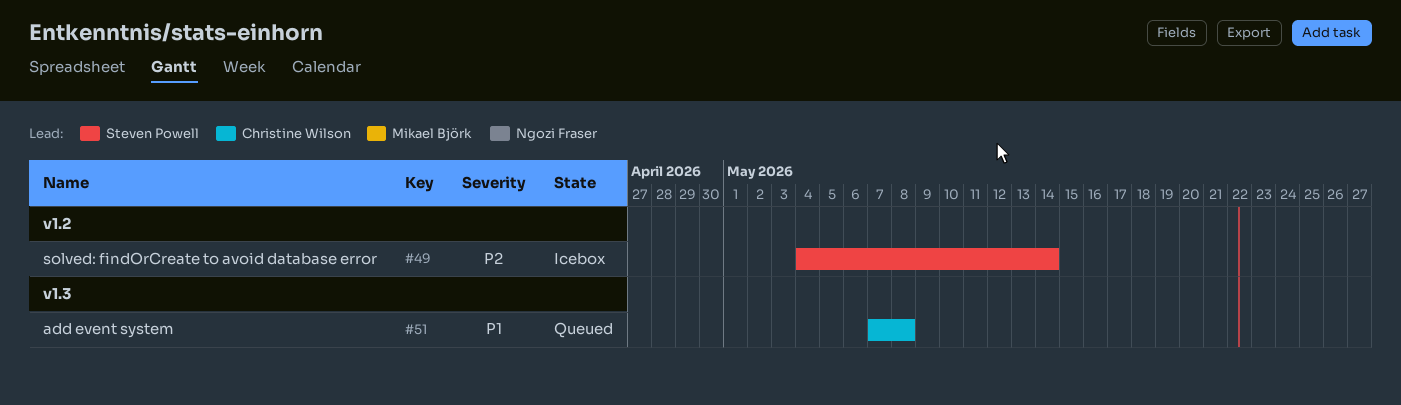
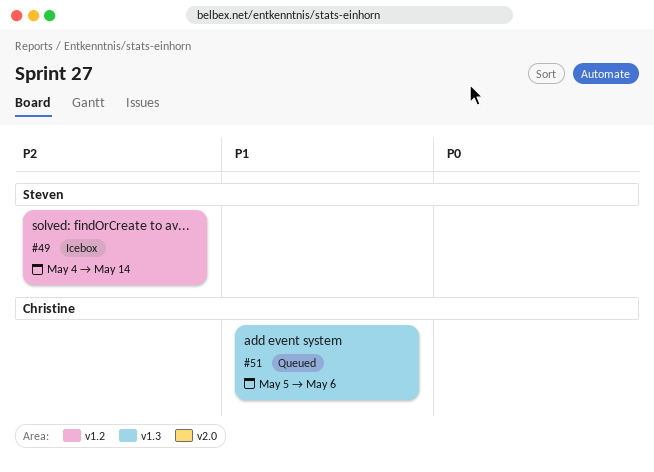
#51, start: May 7 -> May 5
#51, due: May 8 -> May 6

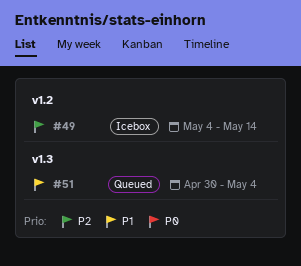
#51, start: May 5 -> Apr 30
#51, due: May 6 -> May 4

